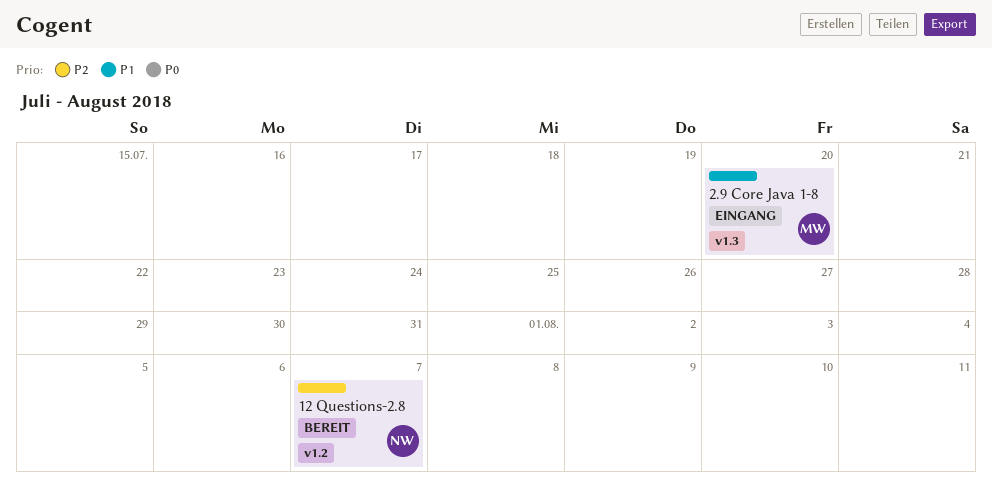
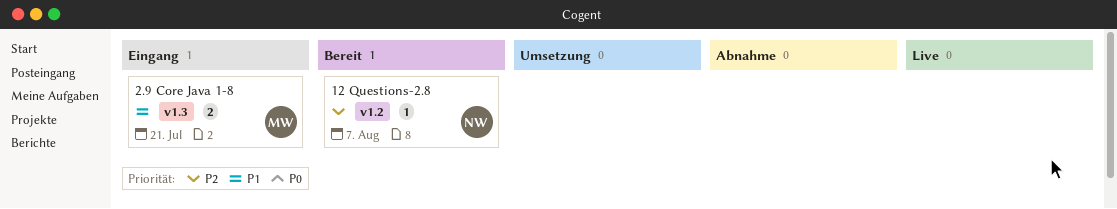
2.9 Core Java 1-8, due: Jul 20 -> Jul 21

